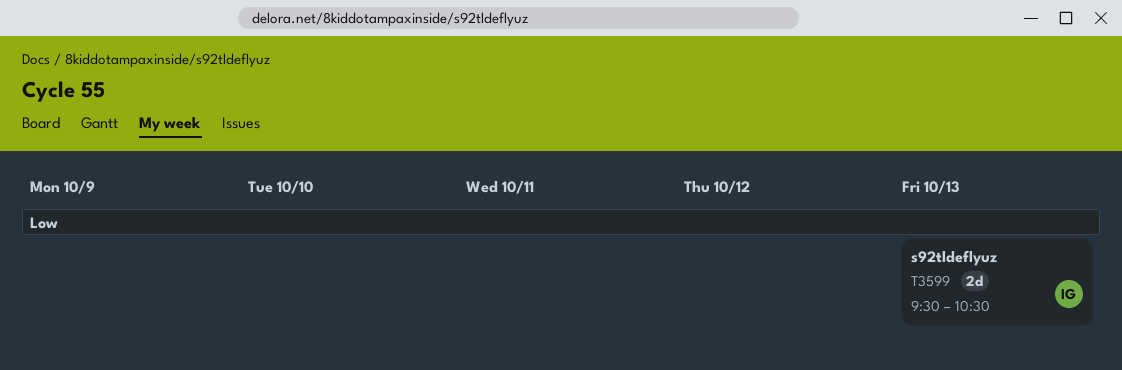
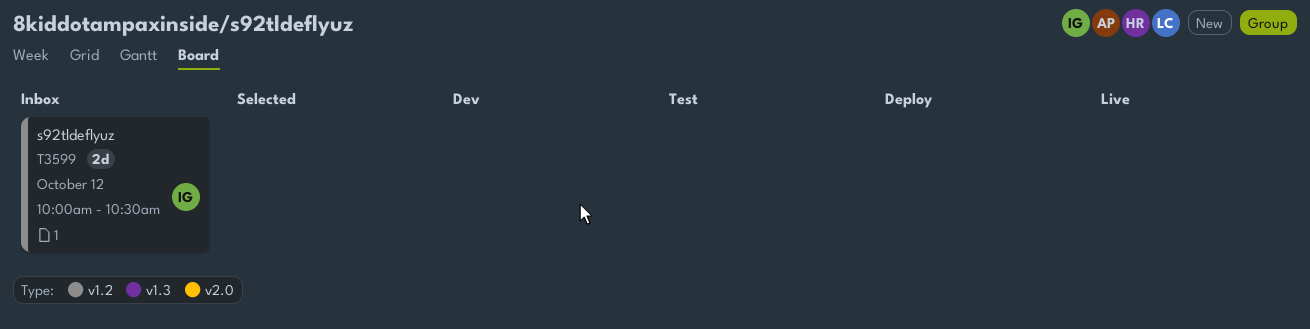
T3599, day: Oct 13 -> Oct 12
T3599, begins: 09:30 -> 10:00

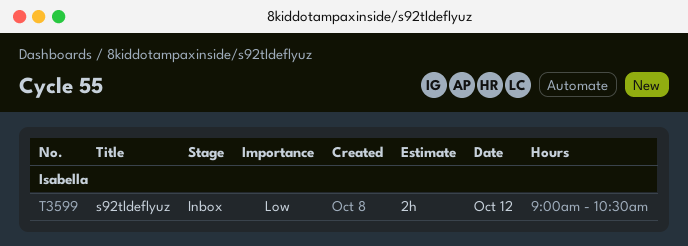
T3599, estimate: 2d -> 2h
T3599, begins: 10:00 -> 09:00

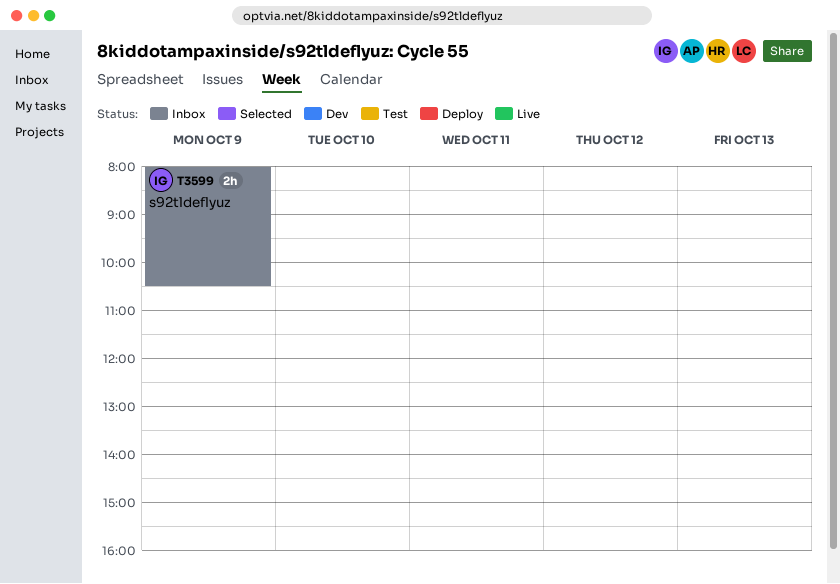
T3599, day: Oct 12 -> Oct 9
T3599, begins: 09:00 -> 08:00

